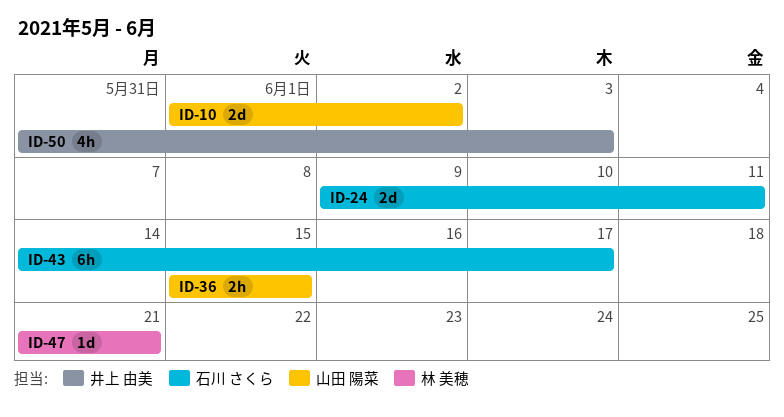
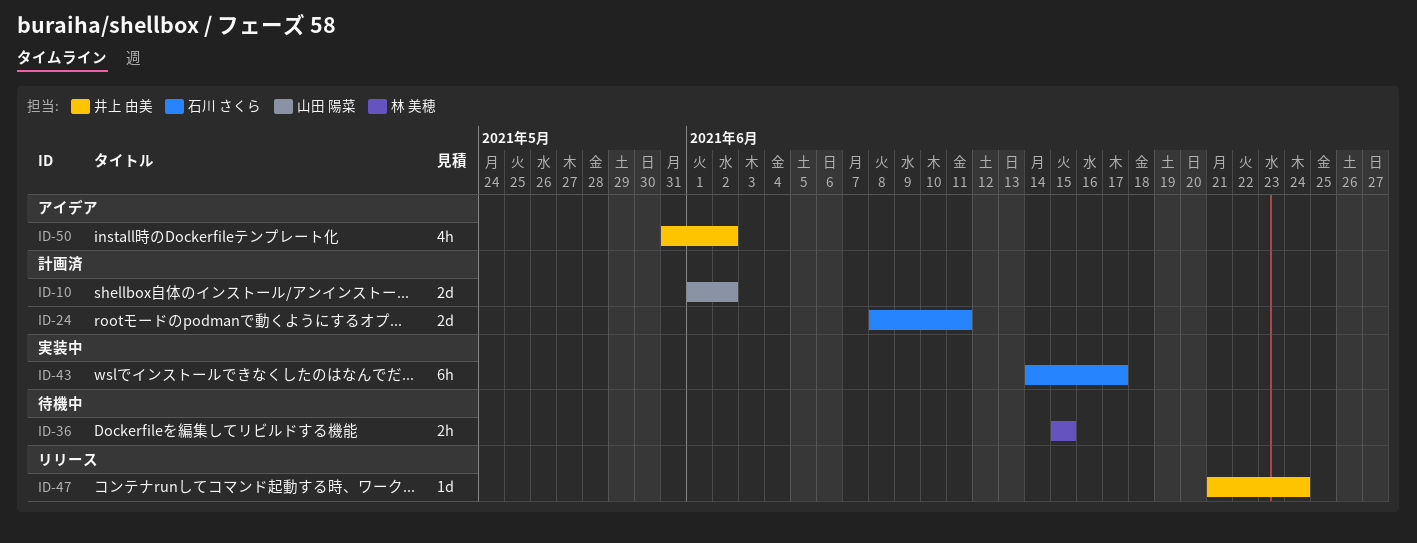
ID-24, start: Jun 9 -> Jun 8
ID-36, owner: 山田 陽菜 -> 林 美穂
ID-47, owner: 林 美穂 -> 井上 由美
ID-47, due: Jun 21 -> Jun 24
ID-50, due: Jun 3 -> Jun 2

